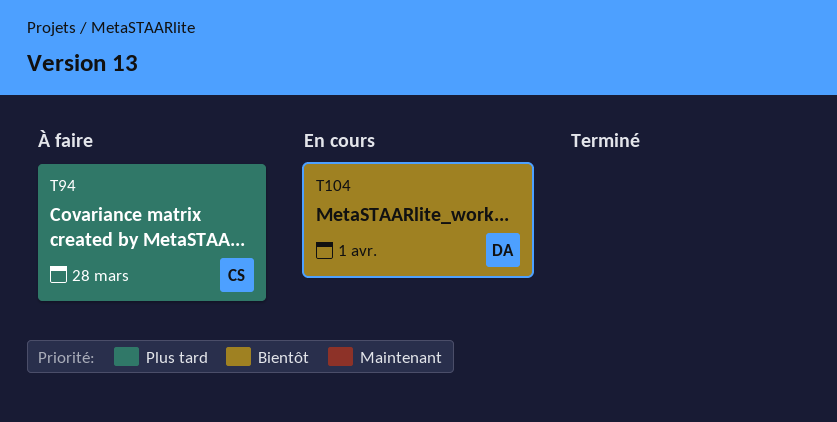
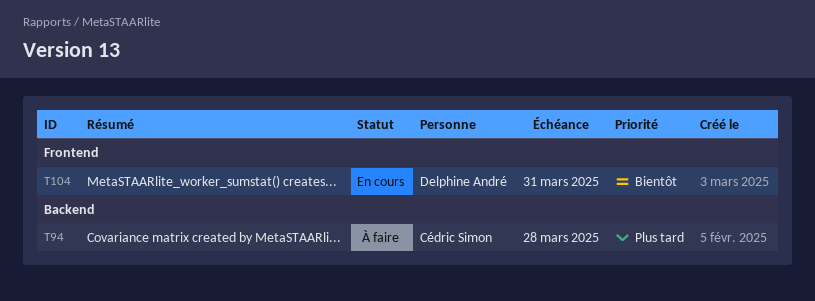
T104, due: Apr 1 -> Mar 31

